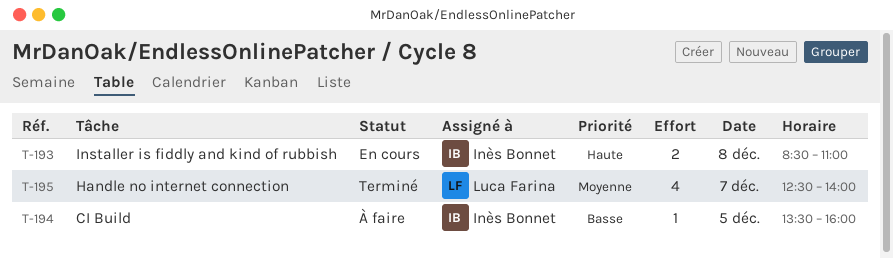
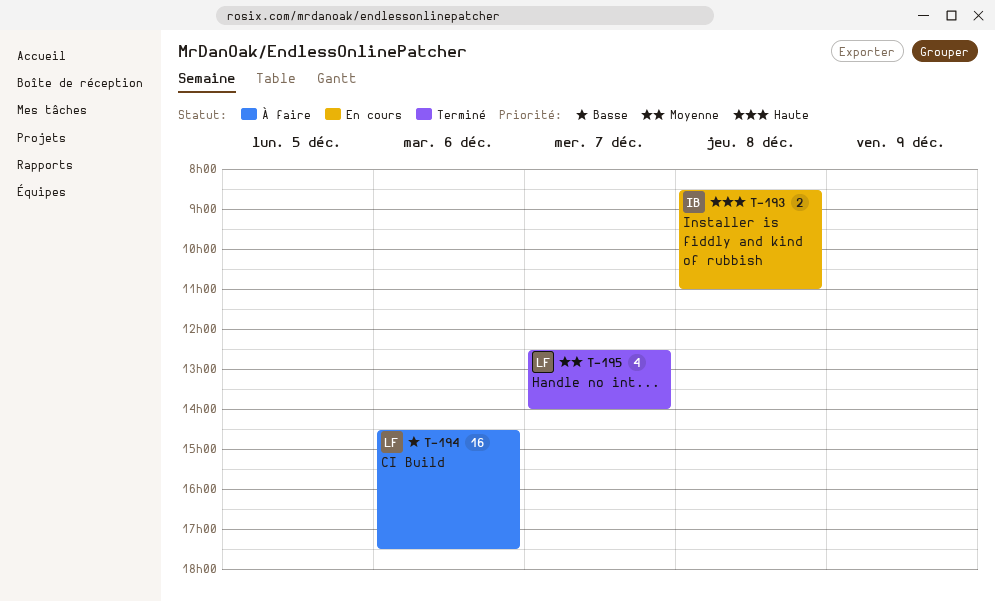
T-194, owner: Inès Bonnet -> Luca Farina
T-194, estimate: 1 -> 16
T-194, day: Dec 5 -> Dec 6
T-194, begins: 13:30 -> 14:30
T-194, ends: 16:00 -> 17:30

